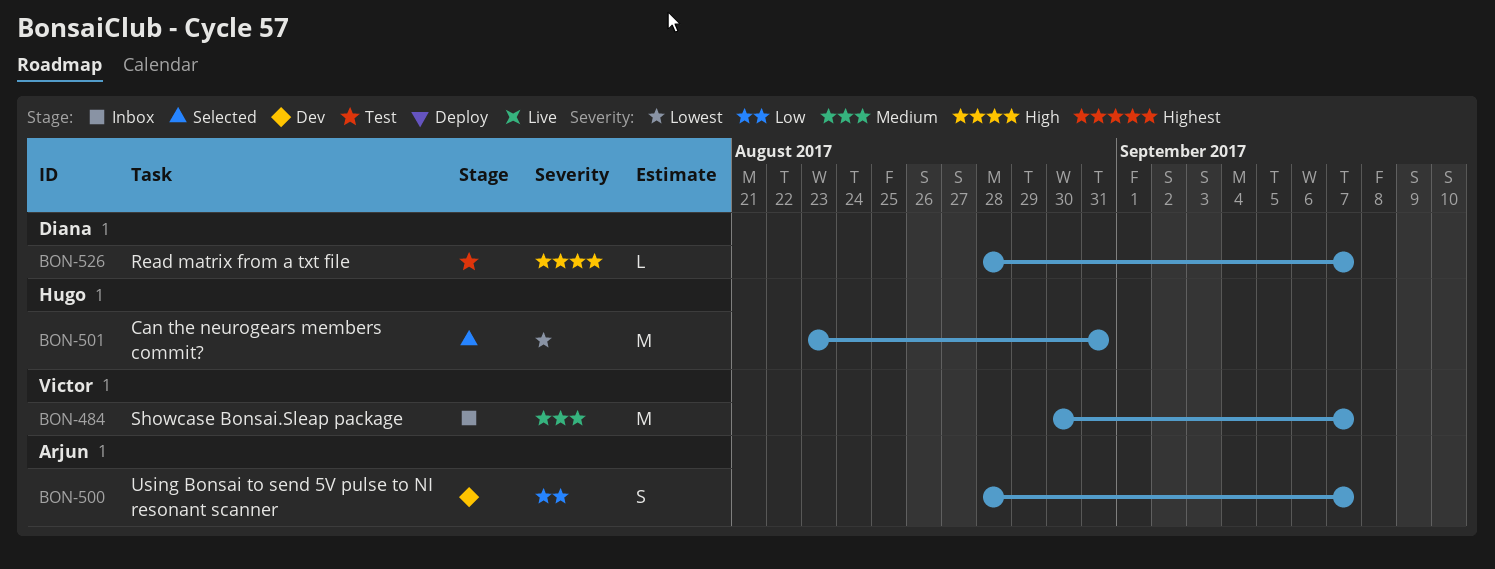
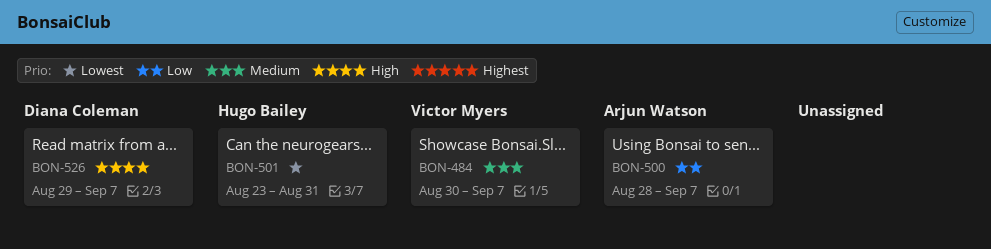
BON-526, start: Aug 28 -> Aug 29

